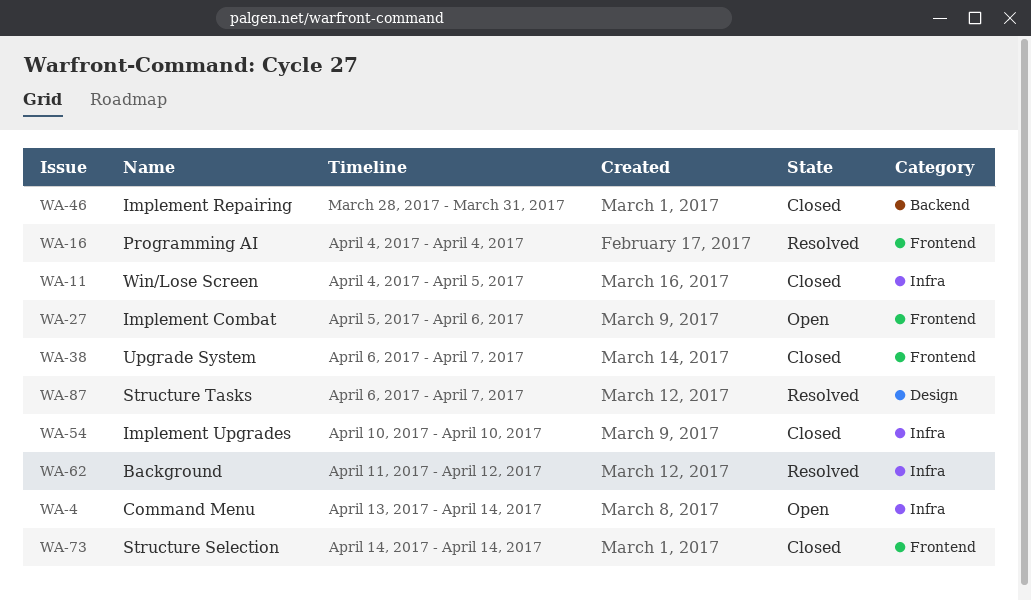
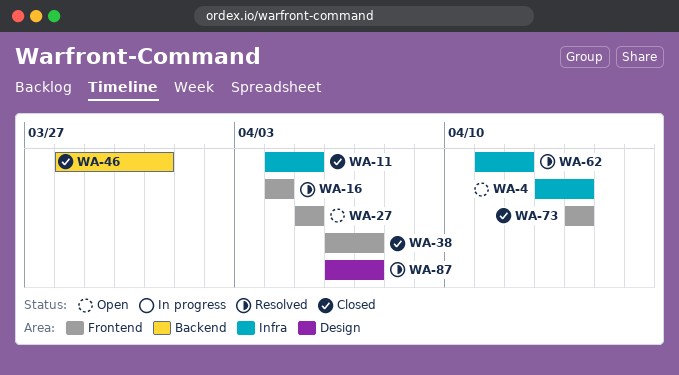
WA-27, due: Apr 6 -> Apr 5
WA-54: present -> none

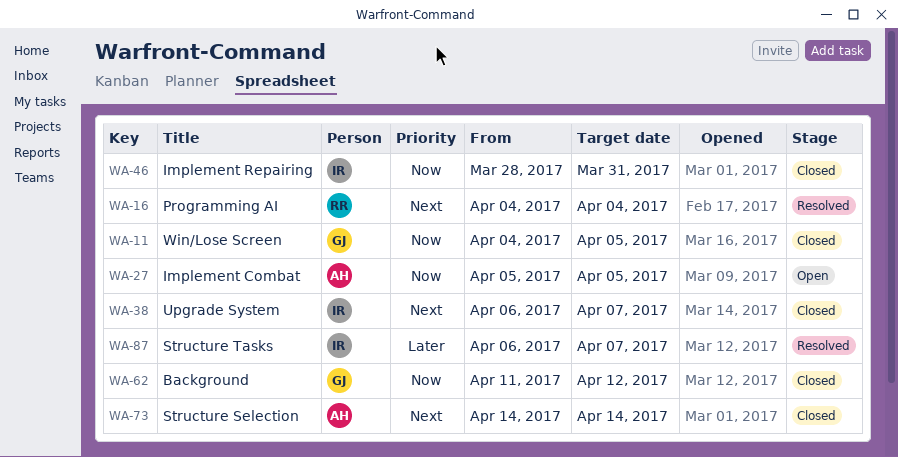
WA-4: present -> none
WA-62, status: Resolved -> Closed

